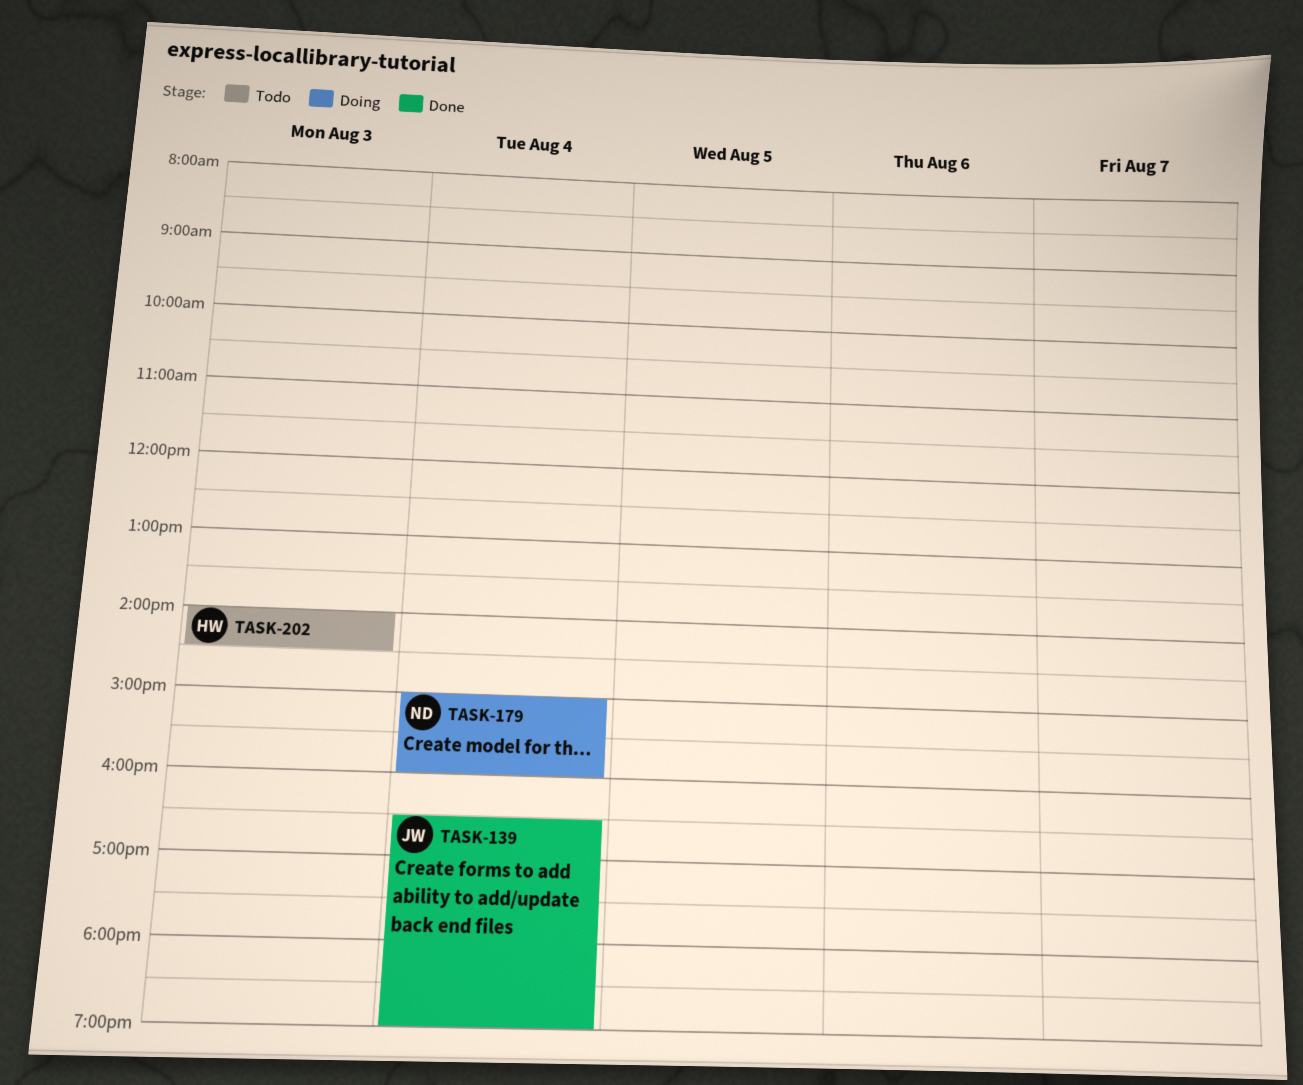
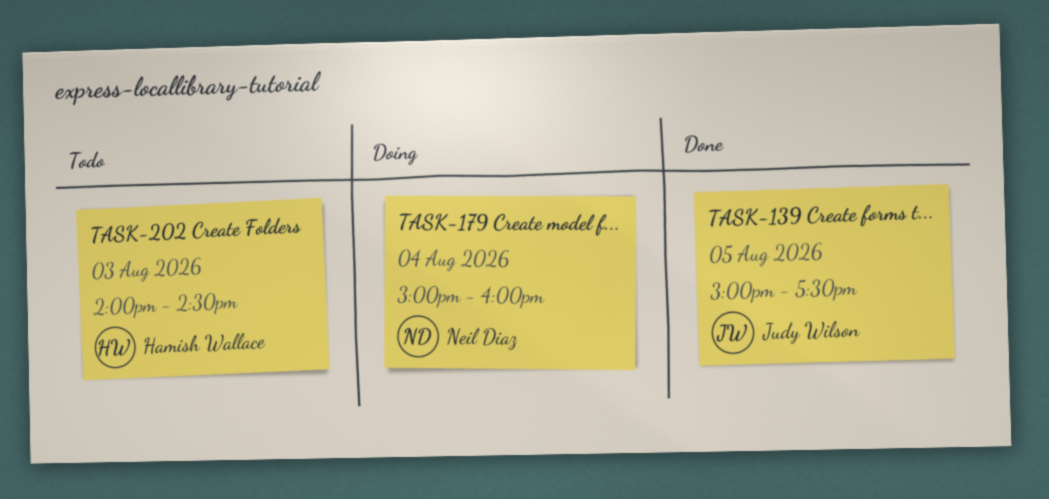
TASK-139, day: Aug 4 -> Aug 5
TASK-139, begins: 16:30 -> 15:00
TASK-139, ends: 19:00 -> 17:30

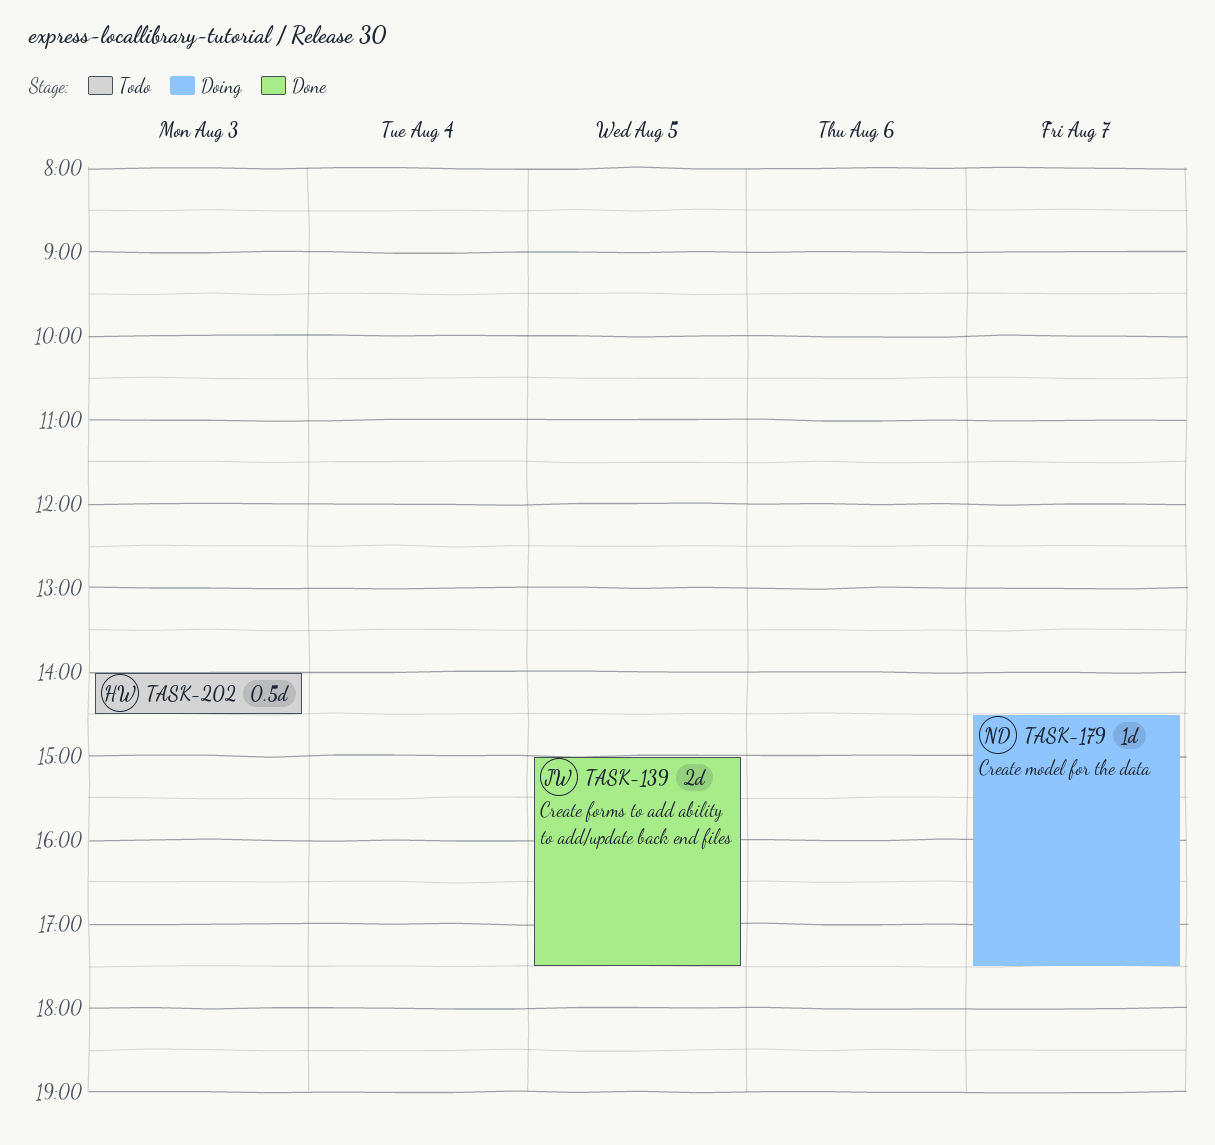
TASK-179, day: Aug 4 -> Aug 7
TASK-179, begins: 15:00 -> 14:30
TASK-179, ends: 16:00 -> 17:30

